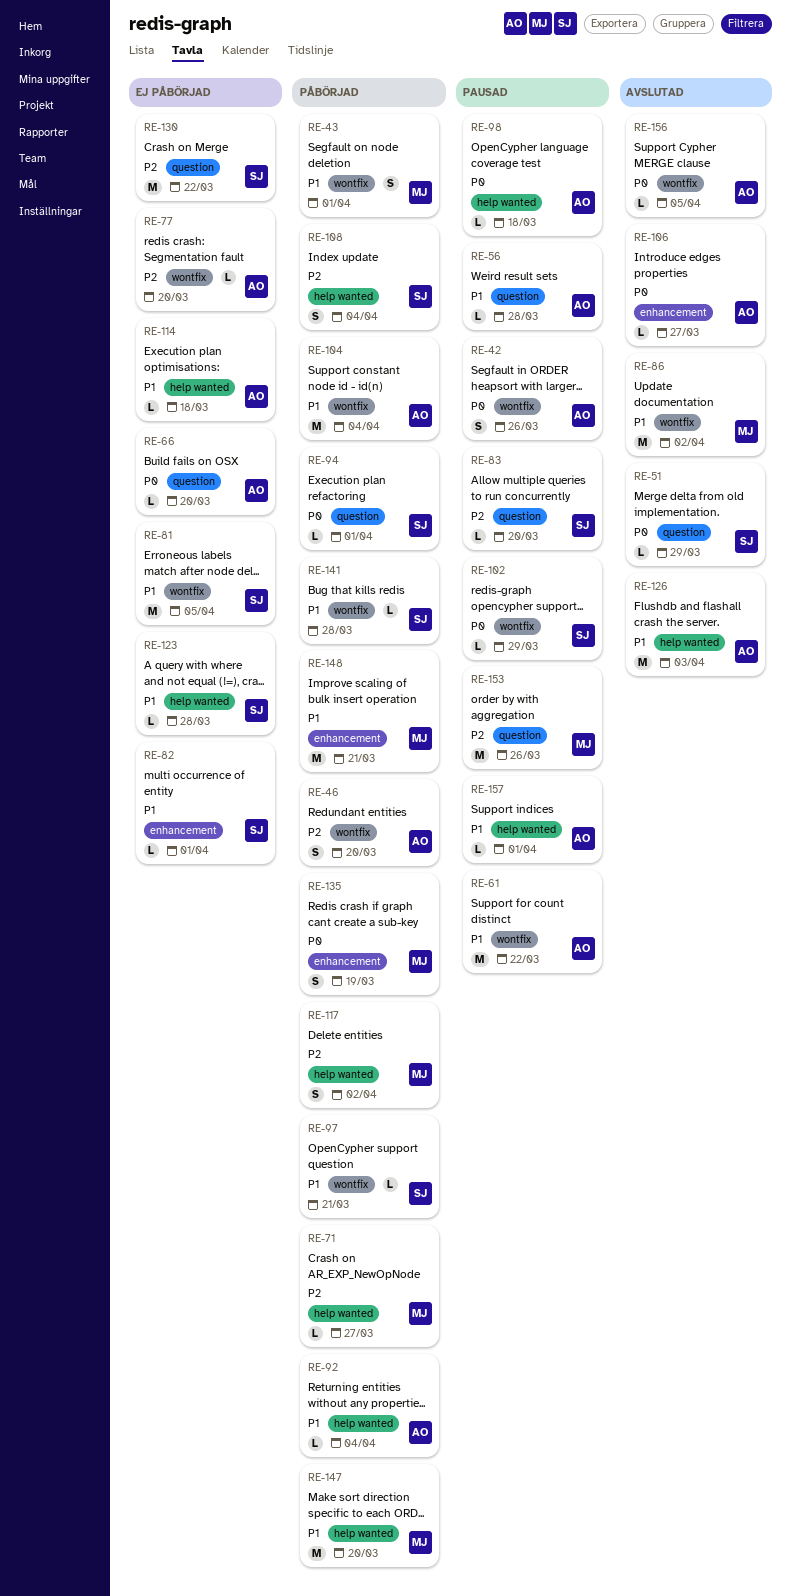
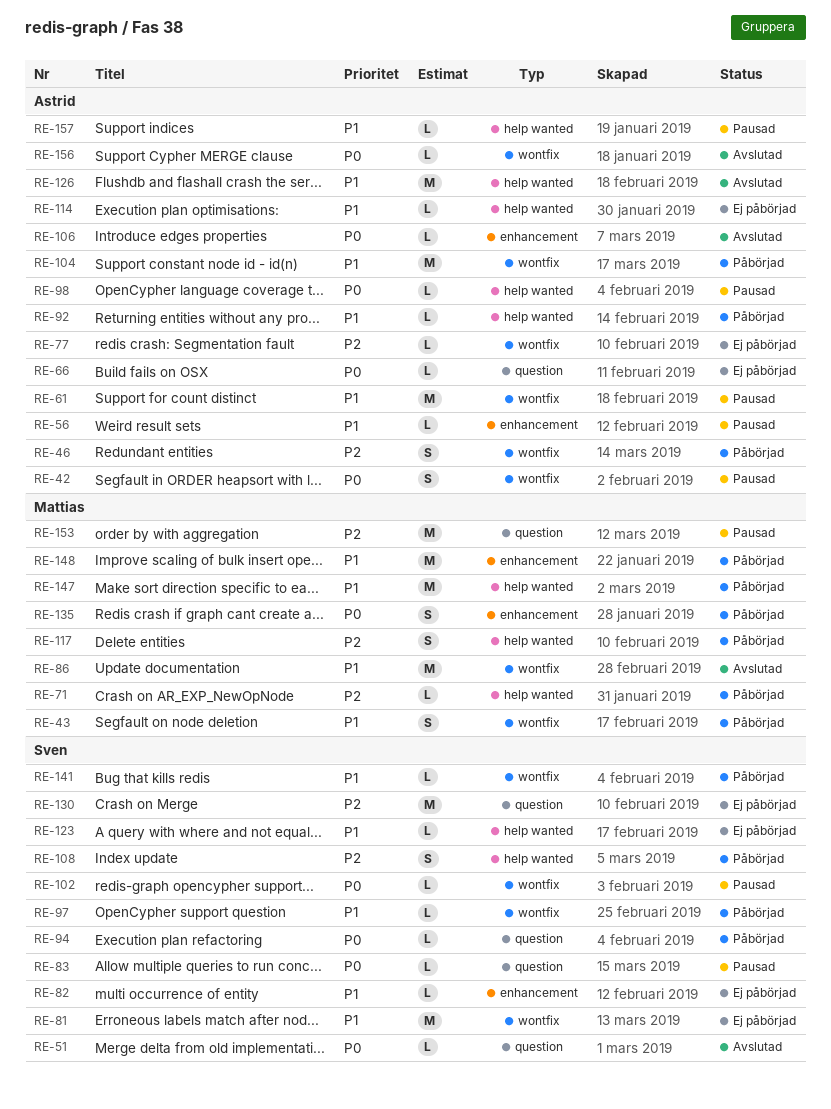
RE-56, label: question -> enhancement
RE-83, priority: P2 -> P0

